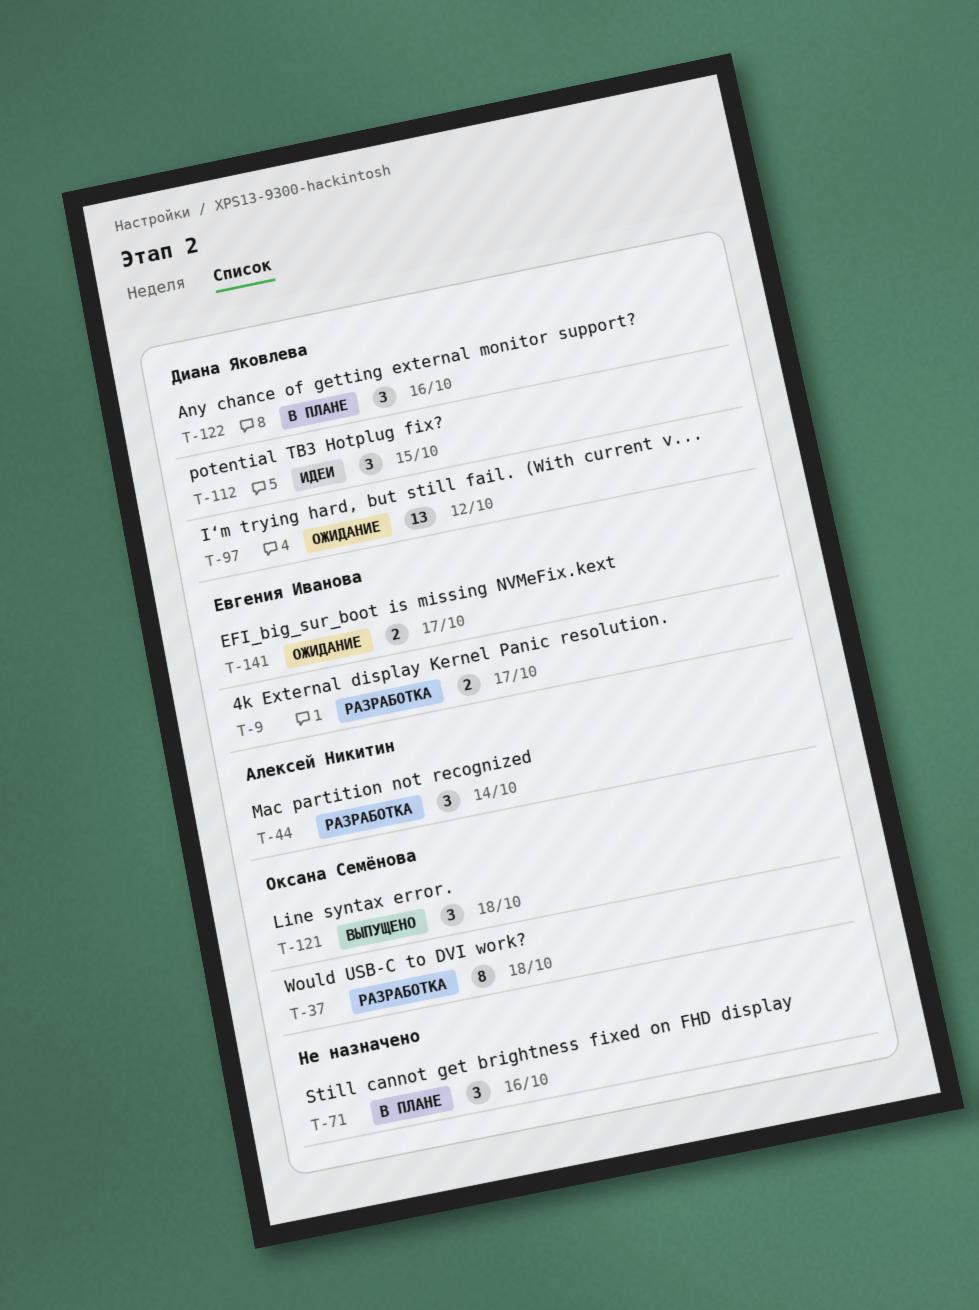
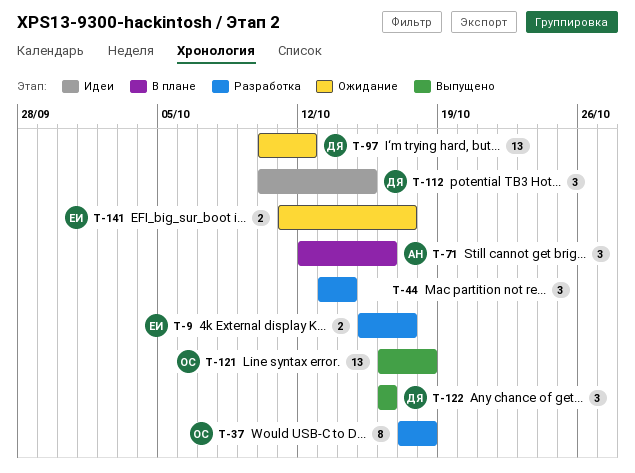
T-44, owner: Алексей Никитин -> none
T-71, owner: none -> Алексей Никитин
T-121, estimate: 3 -> 13
T-122, status: В плане -> Выпущено

